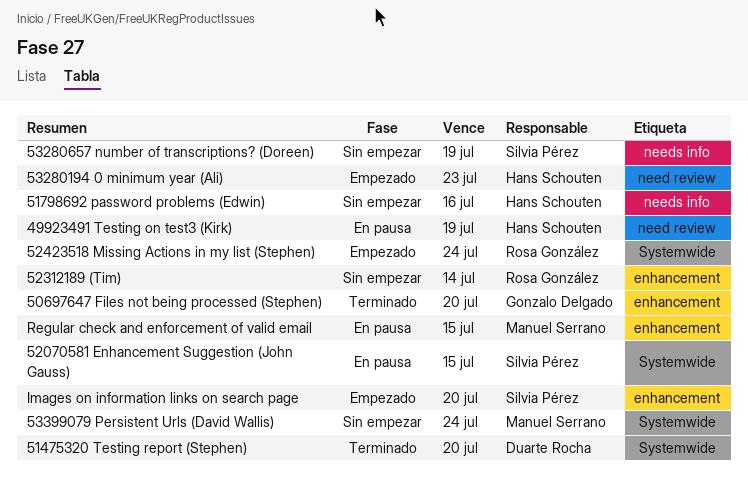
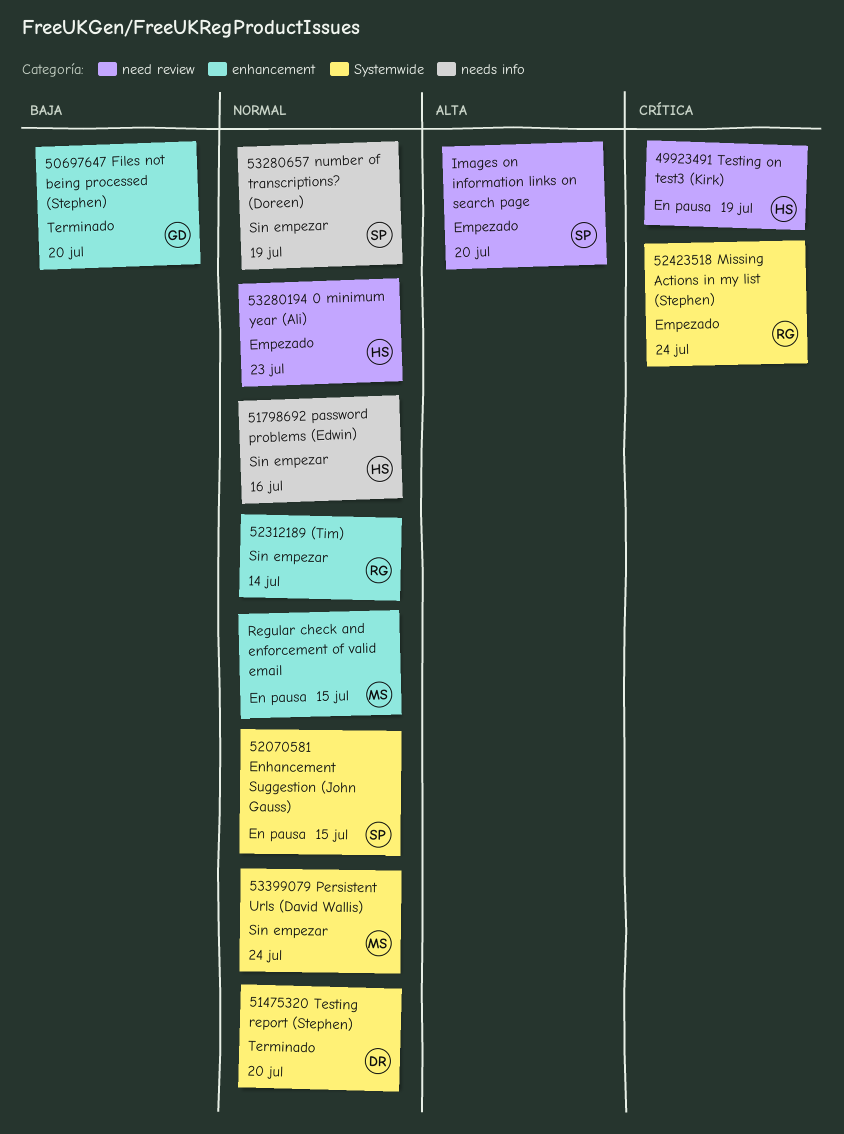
Images on information links on search page, label: enhancement -> need review

